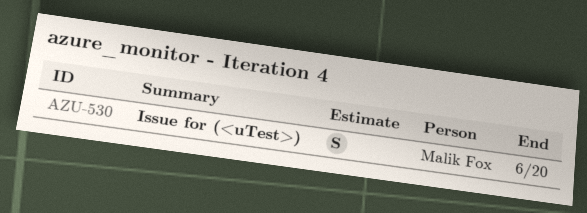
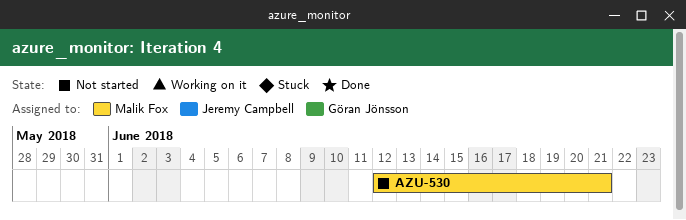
AZU-530, due: Jun 20 -> Jun 21

